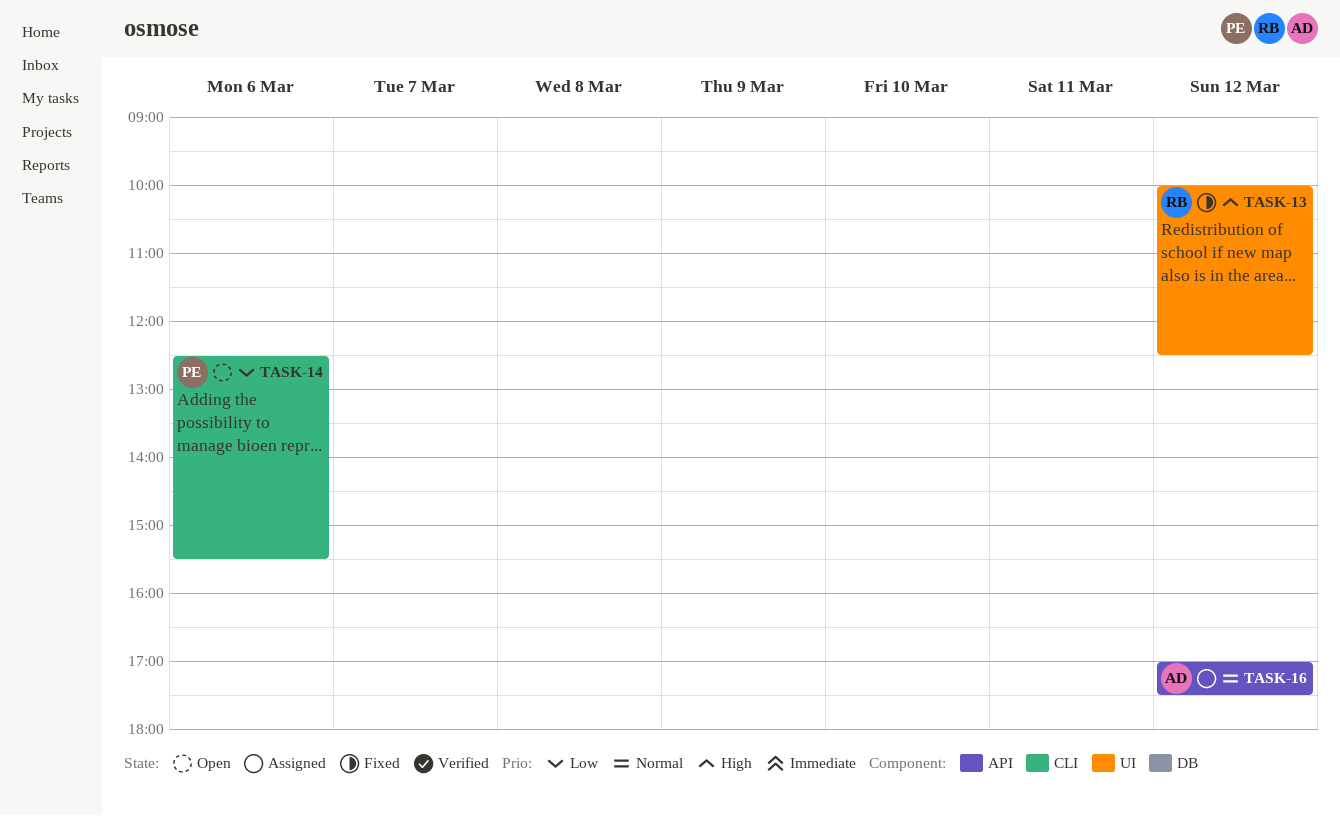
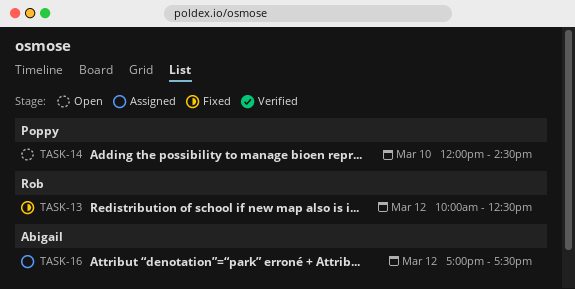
TASK-14, day: Mar 6 -> Mar 10
TASK-14, begins: 12:30 -> 12:00
TASK-14, ends: 15:30 -> 14:30

